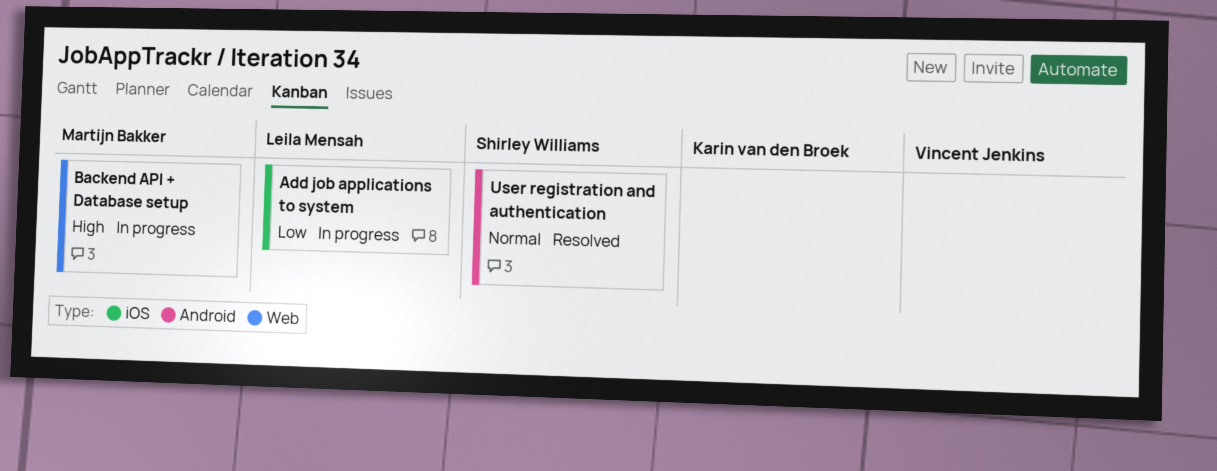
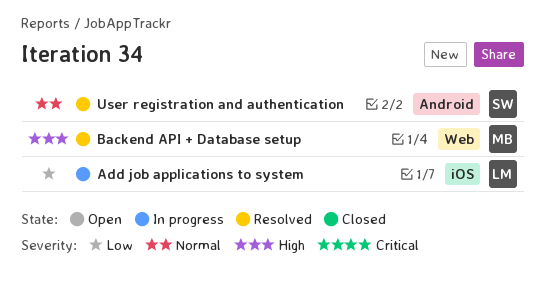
Backend API + Database setup, status: In progress -> Resolved

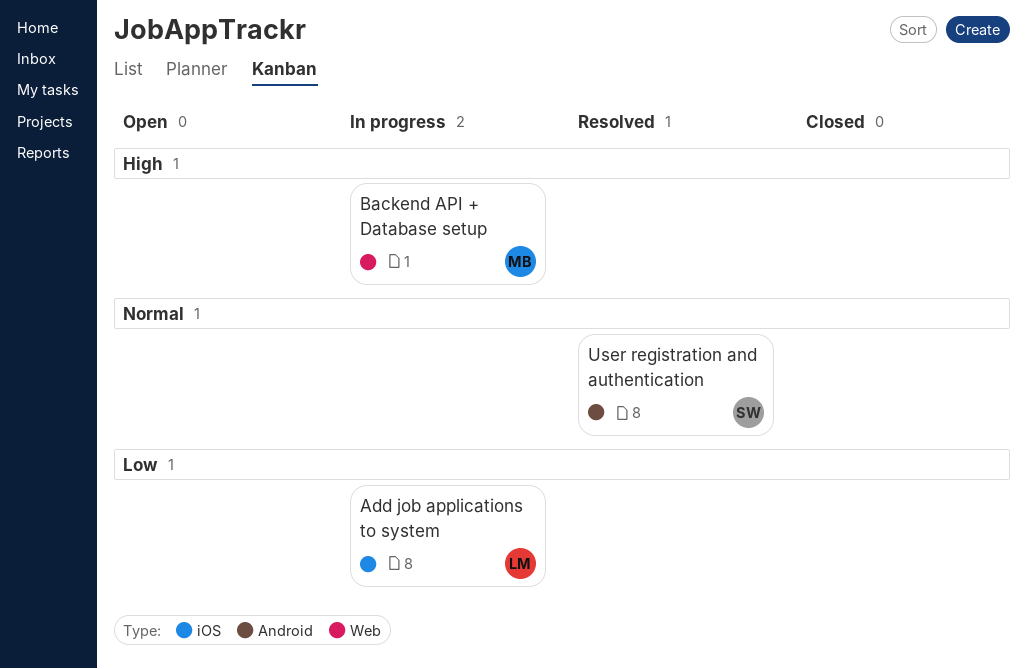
Backend API + Database setup, status: Resolved -> In progress

